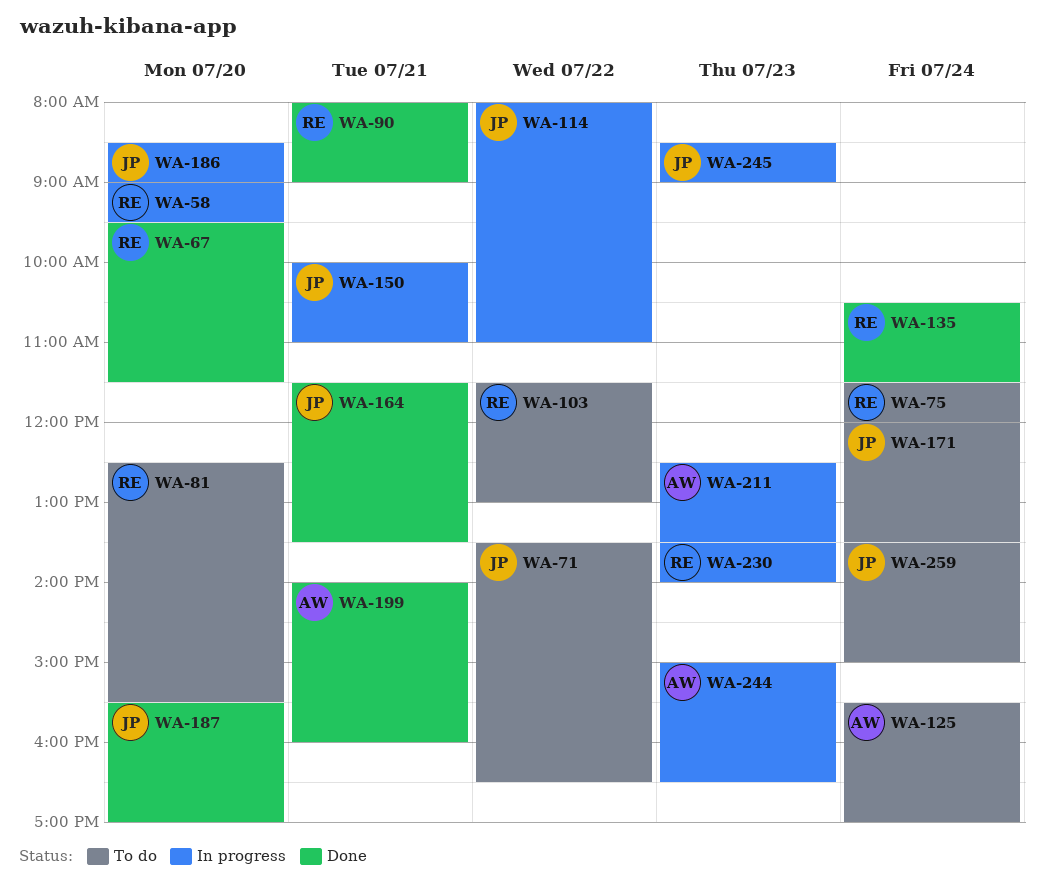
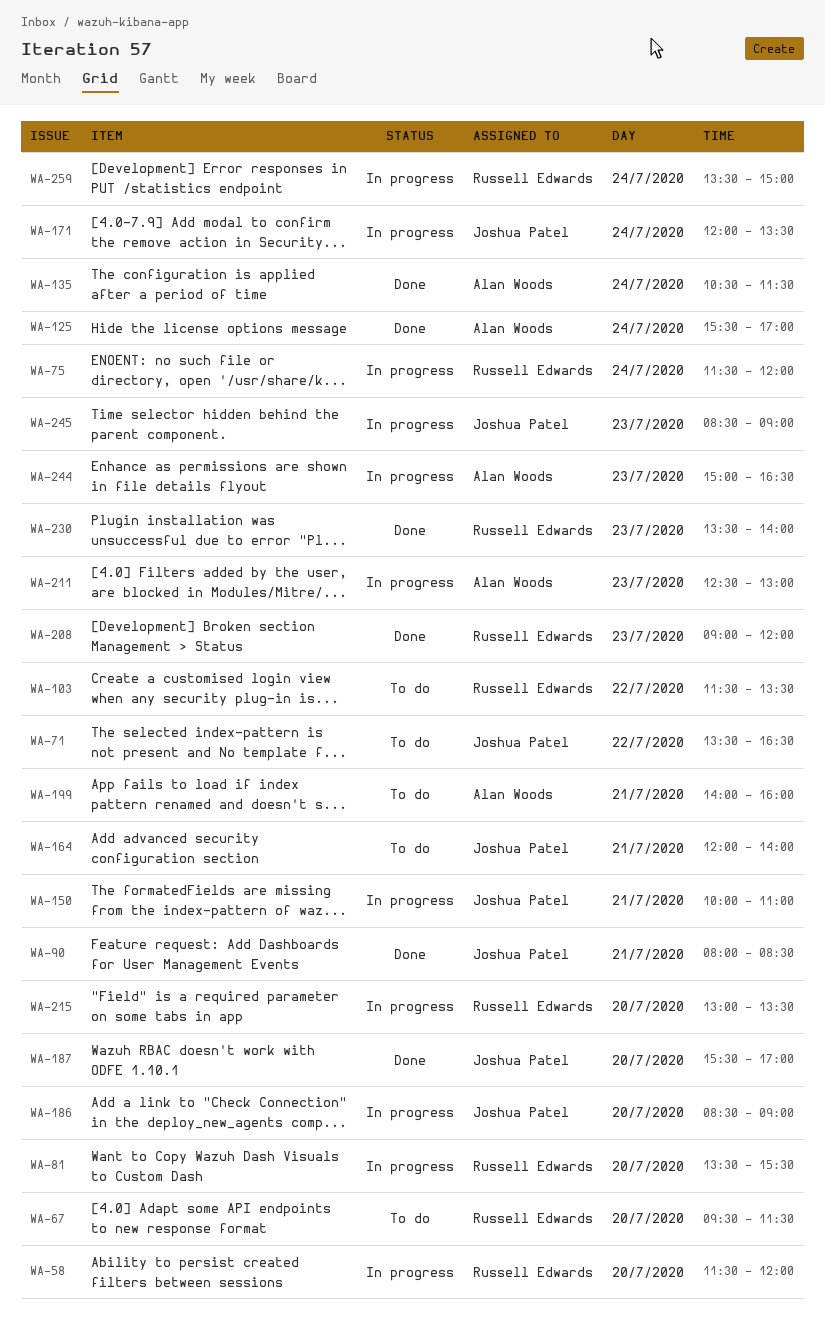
WA-58, begins: 09:00 -> 11:30
WA-58, ends: 09:30 -> 12:00
WA-67, status: Done -> To do
WA-75, status: To do -> In progress
WA-81, status: To do -> In progress
WA-81, begins: 12:30 -> 13:30
WA-90, owner: Russell Edwards -> Joshua Patel
WA-90, ends: 09:00 -> 08:30
WA-103, ends: 13:00 -> 13:30
WA-114: present -> none
WA-125, status: To do -> Done
WA-135, owner: Russell Edwards -> Alan Woods
WA-164, status: Done -> To do
WA-164, begins: 11:30 -> 12:00
WA-164, ends: 13:30 -> 14:00
WA-171, status: To do -> In progress
WA-199, status: Done -> To do
WA-208: none -> present
WA-211, ends: 13:30 -> 13:00
WA-215: none -> present
WA-230, status: In progress -> Done
WA-259, status: To do -> In progress
WA-259, owner: Joshua Patel -> Russell Edwards

